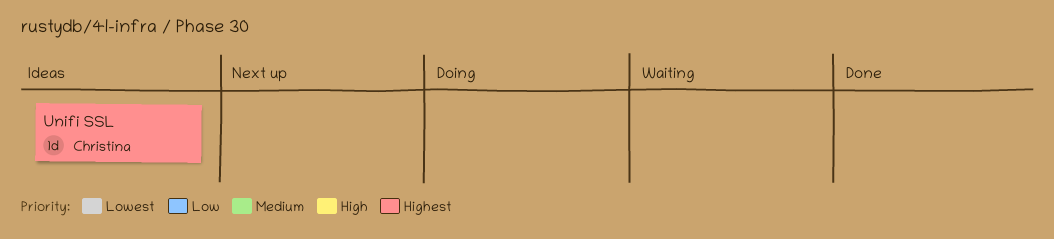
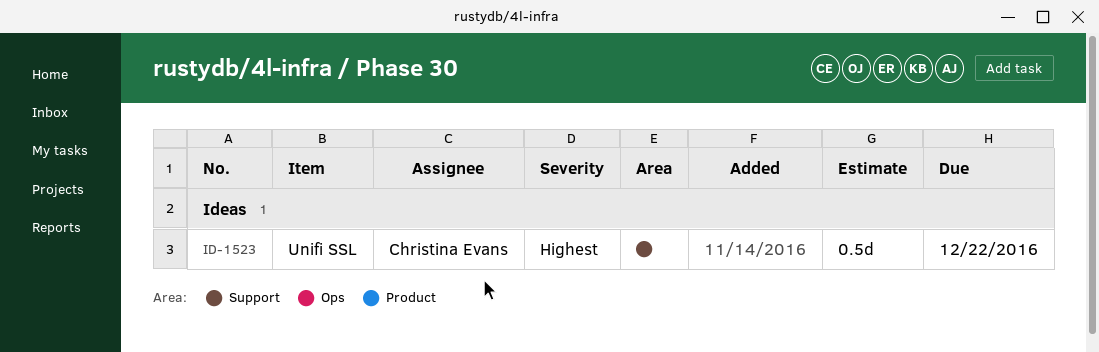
Unifi SSL, estimate: 1d -> 0.5d

